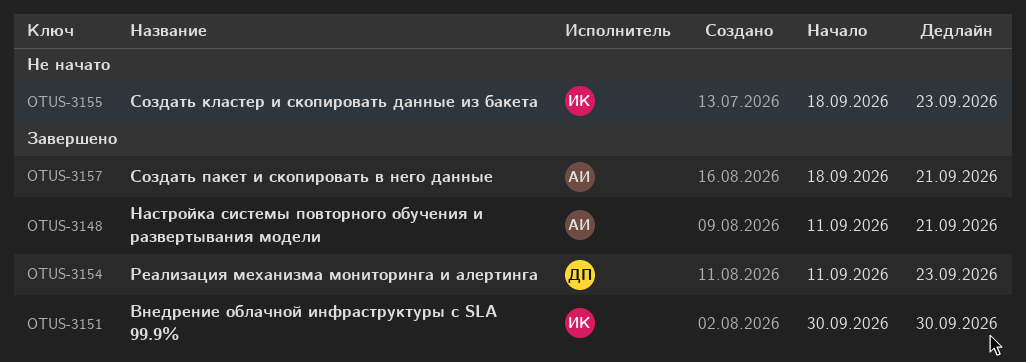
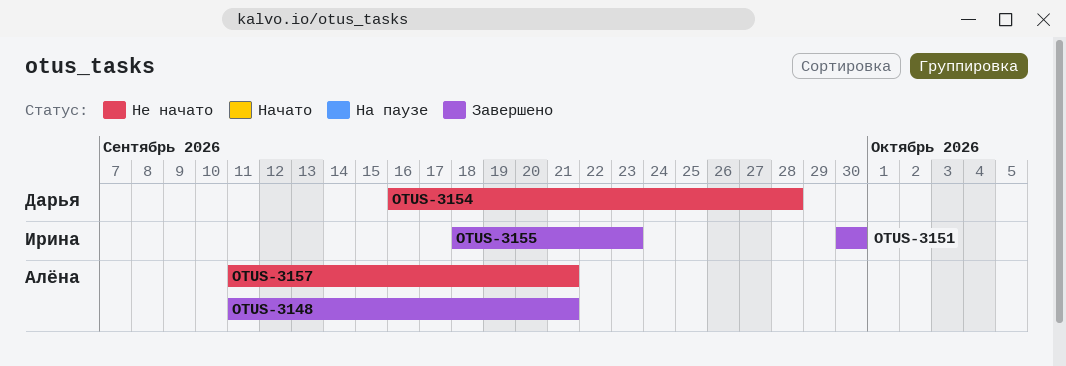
OTUS-3154, status: Завершено -> Не начато
OTUS-3154, start: Sep 11 -> Sep 16
OTUS-3154, due: Sep 23 -> Sep 28
OTUS-3155, status: Не начато -> Завершено
OTUS-3157, status: Завершено -> Не начато
OTUS-3157, start: Sep 18 -> Sep 11

